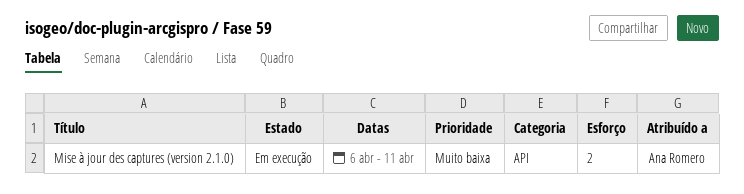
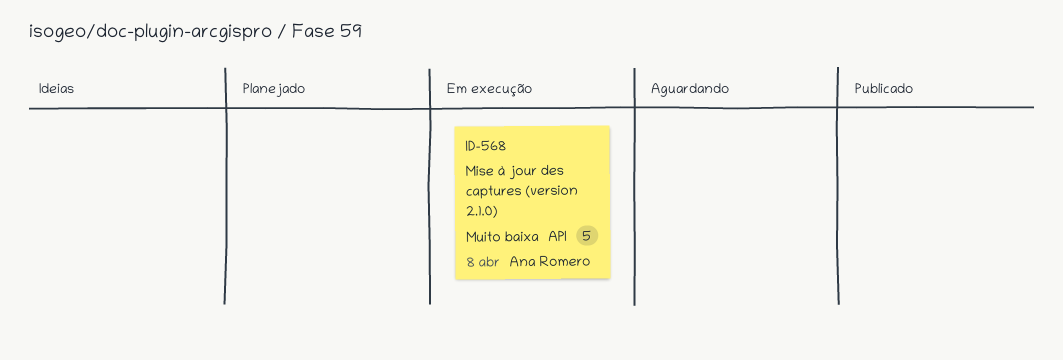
Mise à jour des captures (version 2.1.0), estimate: 2 -> 5
Mise à jour des captures (version 2.1.0), due: Apr 11 -> Apr 8

